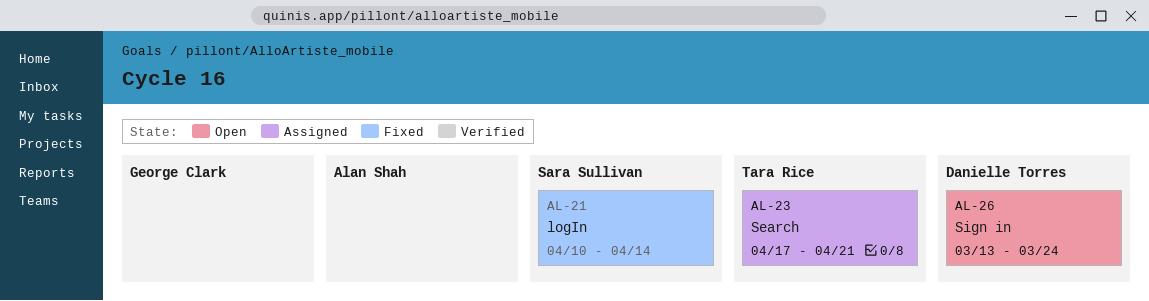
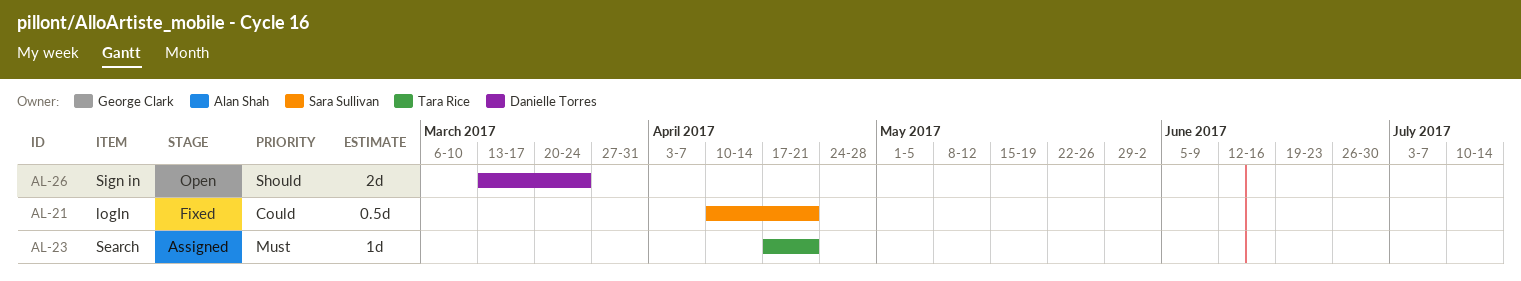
AL-21, due: Apr 14 -> Apr 21

